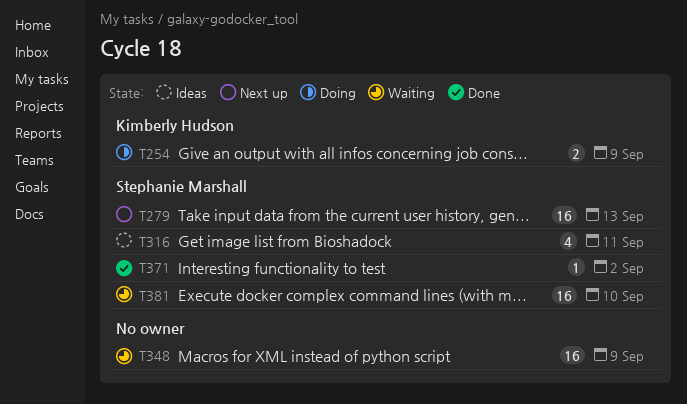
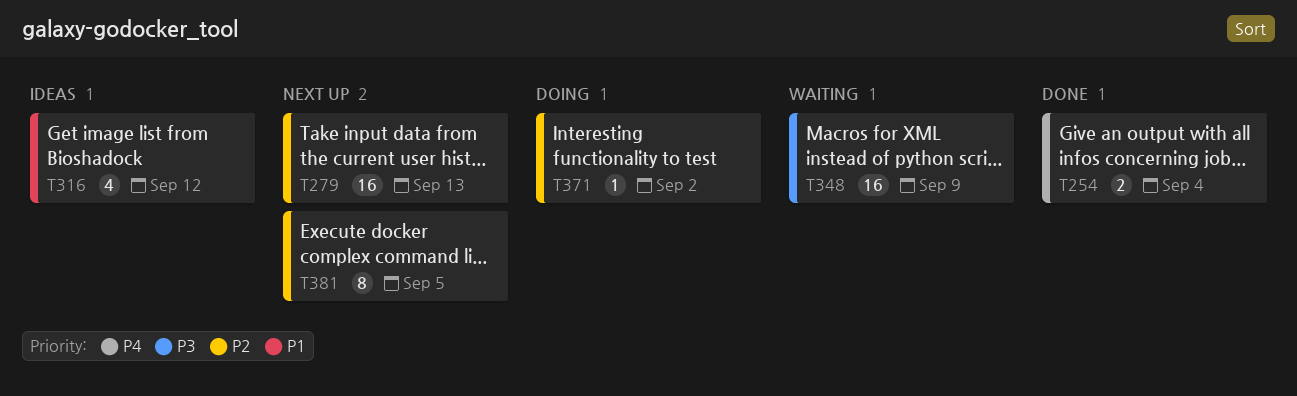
T254, status: Doing -> Done
T254, due: Sep 9 -> Sep 4
T316, due: Sep 11 -> Sep 12
T371, status: Done -> Doing
T381, status: Waiting -> Next up
T381, estimate: 16 -> 8
T381, due: Sep 10 -> Sep 5

